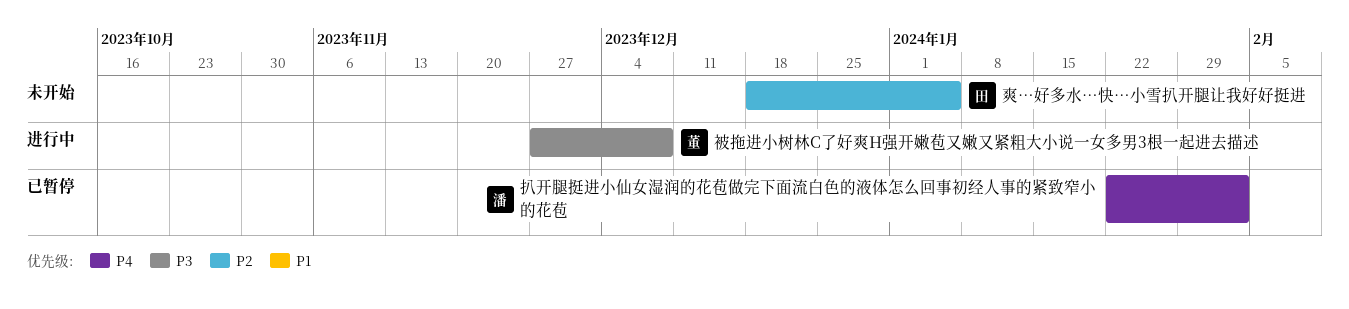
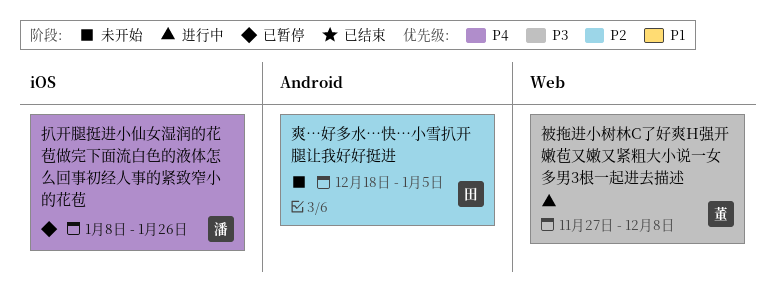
扒开腿挺进小仙女湿润的花苞做完下面流白色的液体怎么回事初经人事的紧致窄小的花苞, start: Jan 22 -> Jan 8
扒开腿挺进小仙女湿润的花苞做完下面流白色的液体怎么回事初经人事的紧致窄小的花苞, due: Feb 2 -> Jan 26

